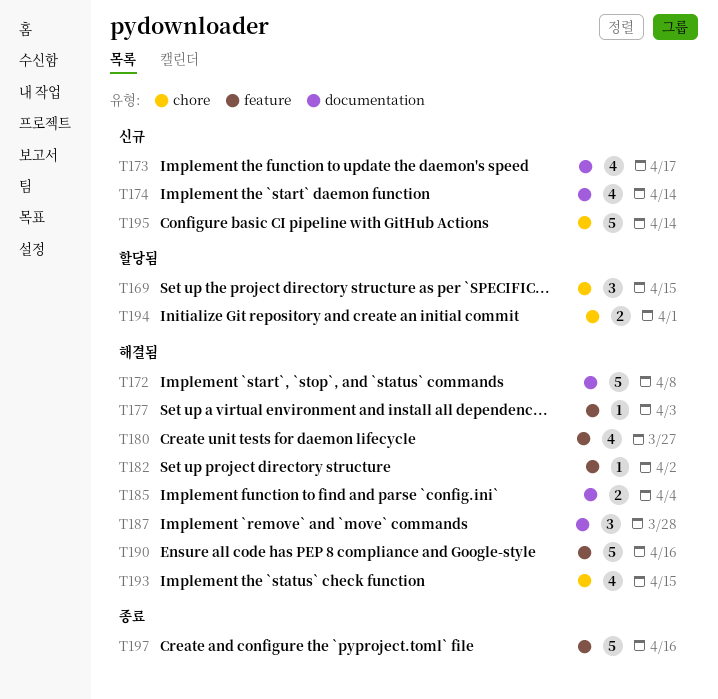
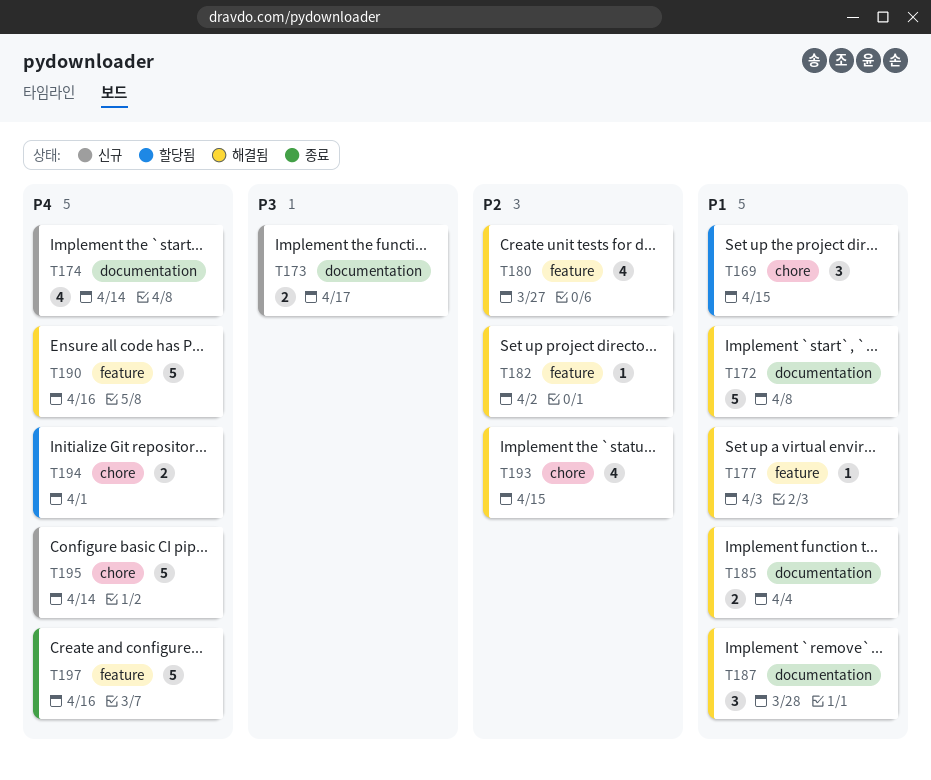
T173, estimate: 4 -> 2

